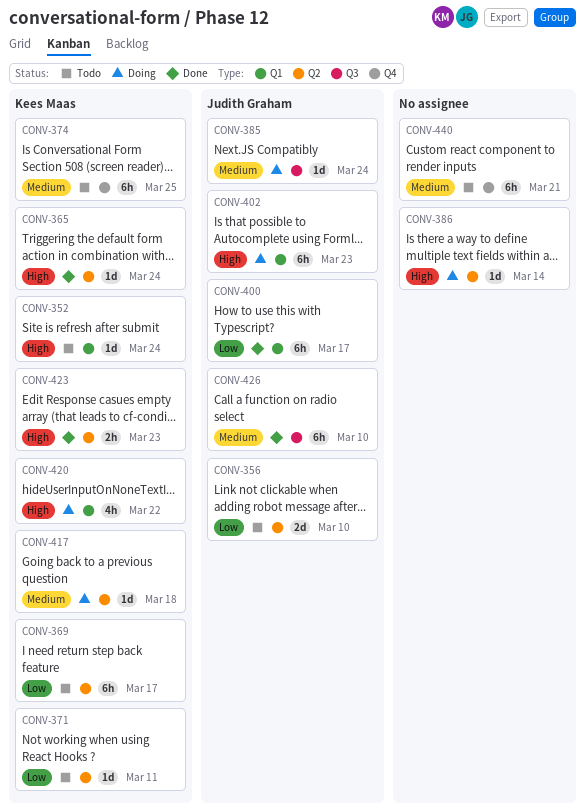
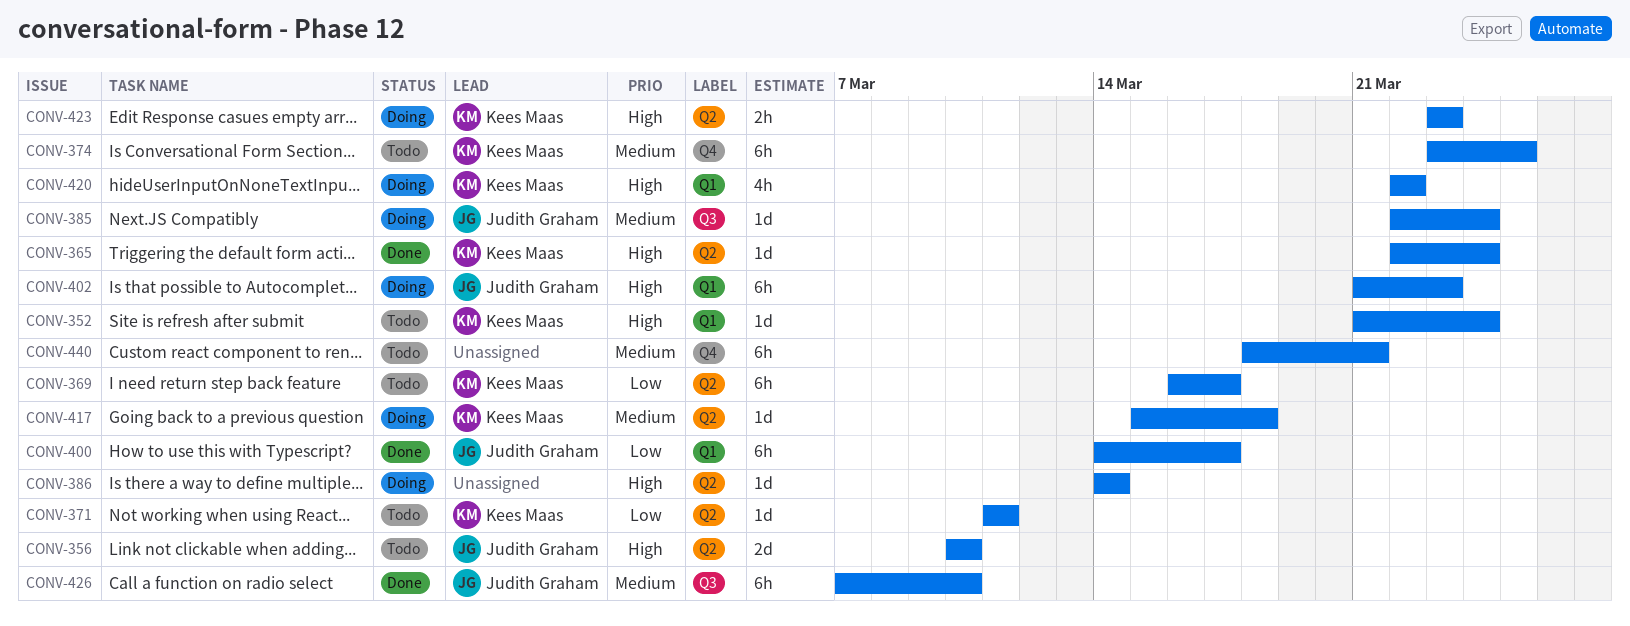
CONV-356, priority: Low -> High
CONV-423, status: Done -> Doing

